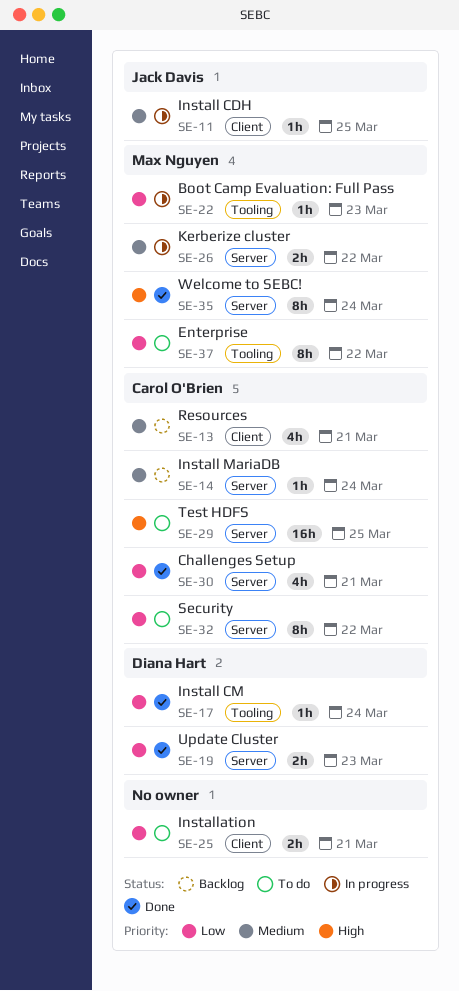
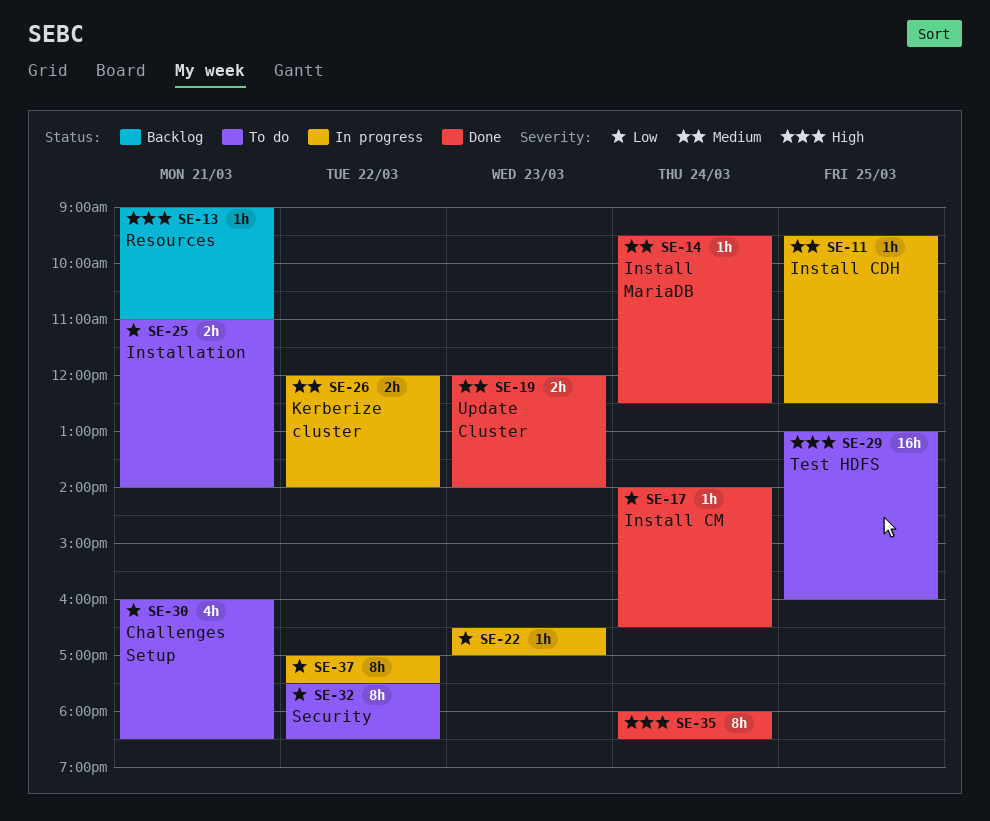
SE-13, priority: Medium -> High
SE-13, estimate: 4h -> 1h
SE-14, status: Backlog -> Done
SE-19, priority: Low -> Medium
SE-30, status: Done -> To do
SE-37, status: To do -> In progress

